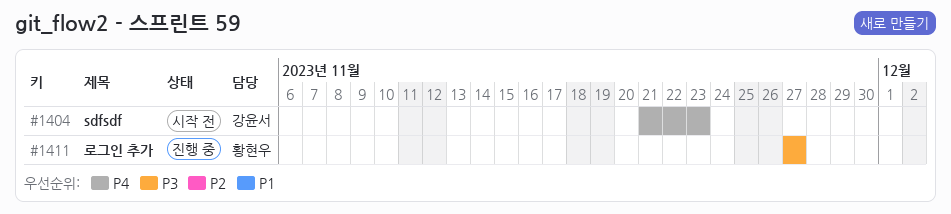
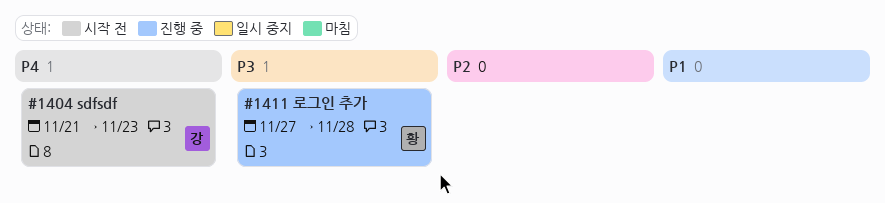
#1411, due: Nov 27 -> Nov 28

